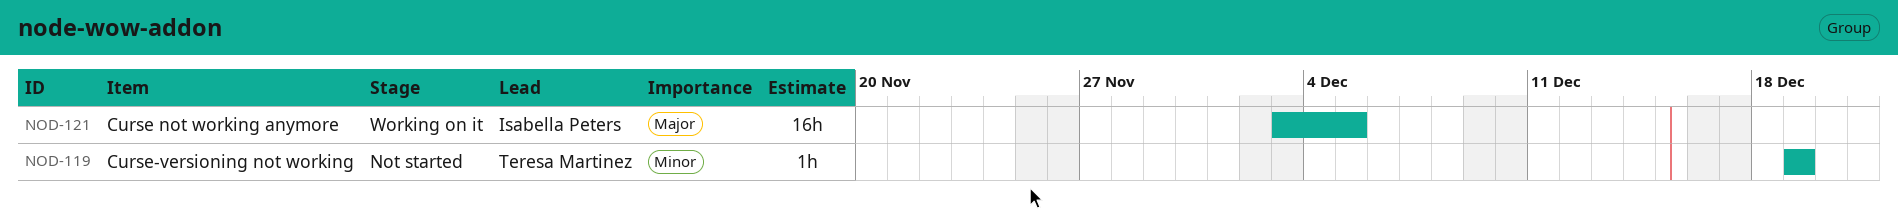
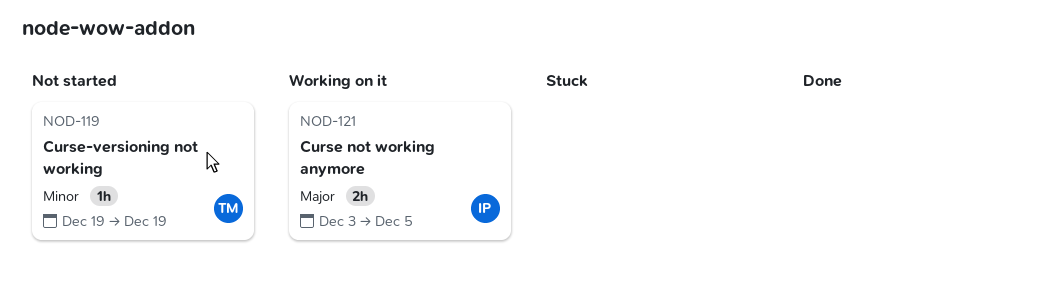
NOD-121, estimate: 16h -> 2h

